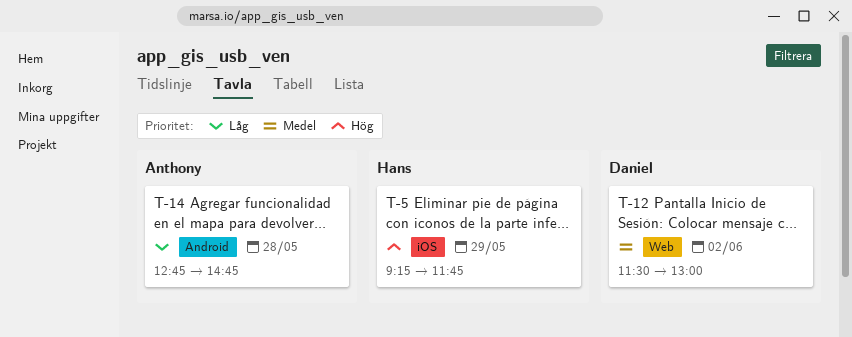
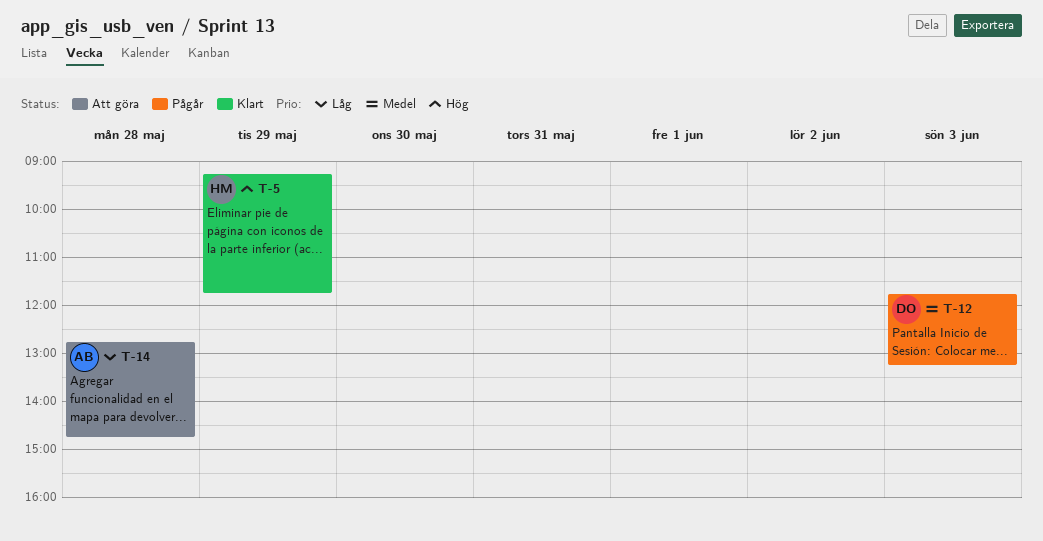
T-12, day: Jun 2 -> Jun 3
T-12, begins: 11:30 -> 11:45
T-12, ends: 13:00 -> 13:15

